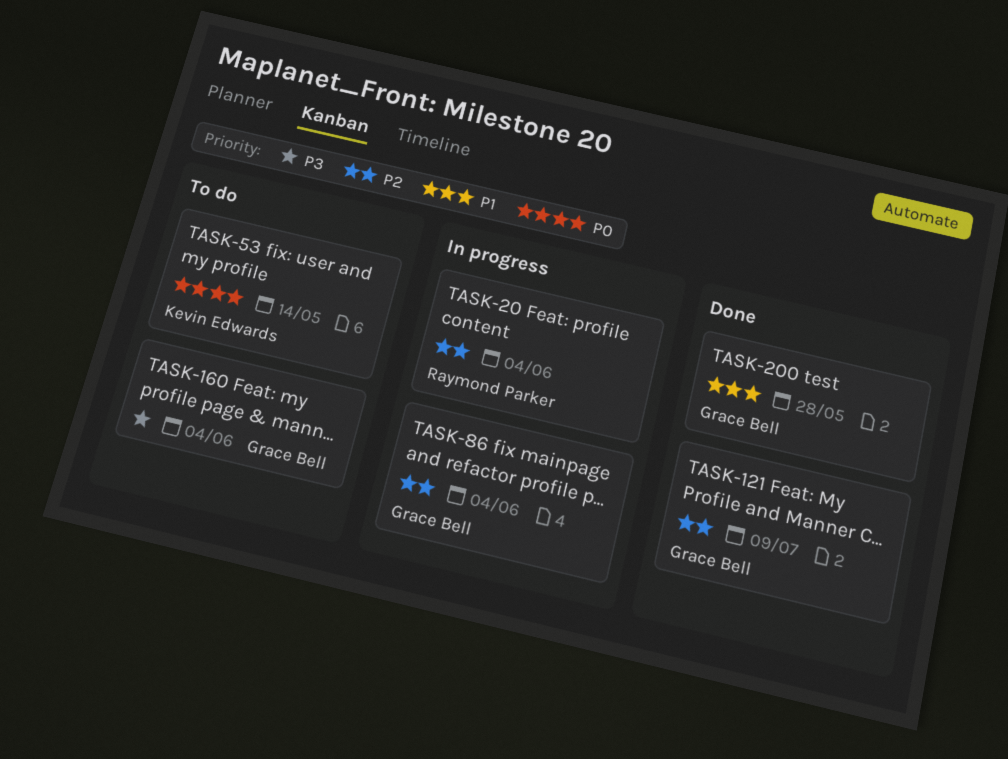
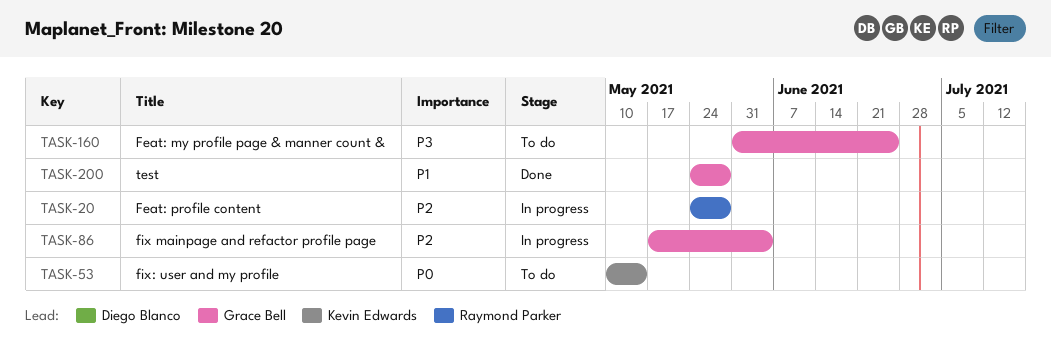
TASK-20, due: Jun 4 -> May 28
TASK-121: present -> none
TASK-160, due: Jun 4 -> Jun 25

